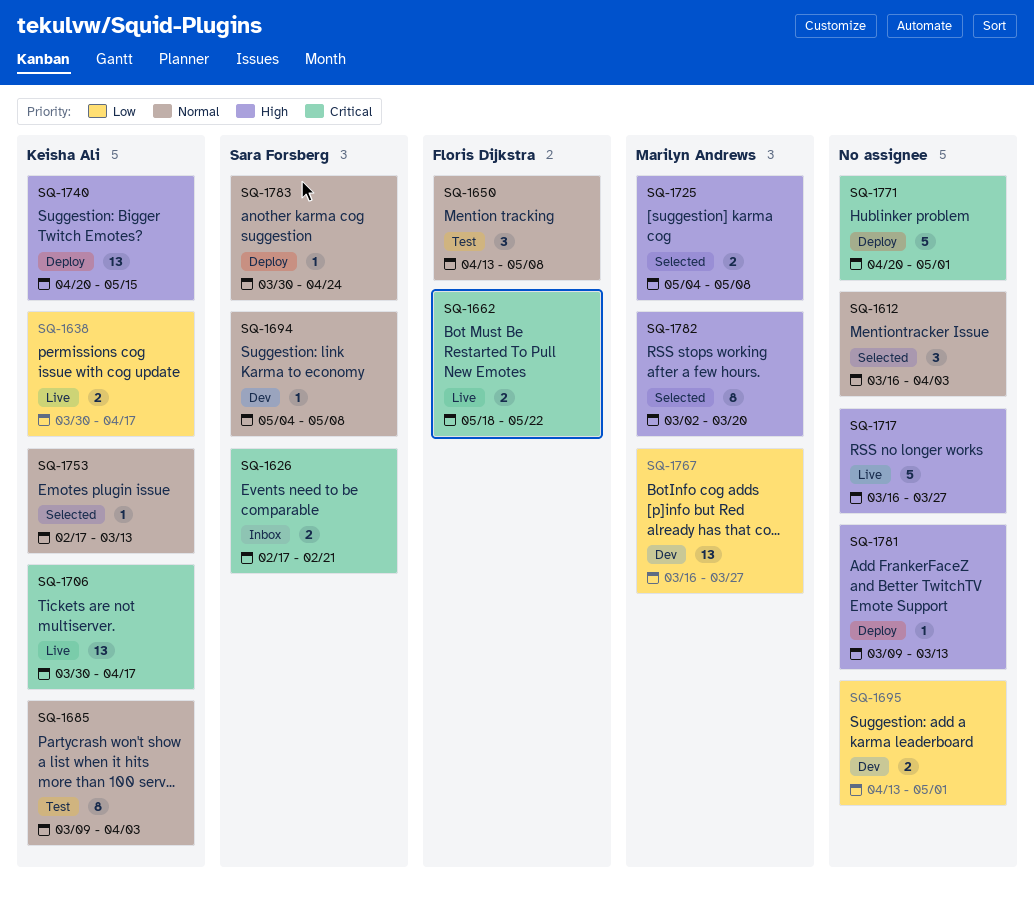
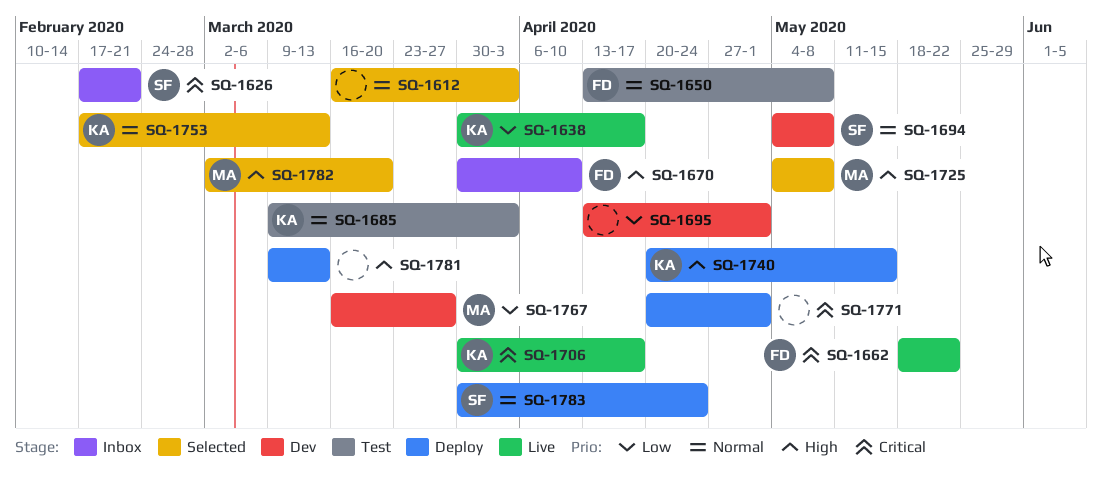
SQ-1670: none -> present
SQ-1717: present -> none

